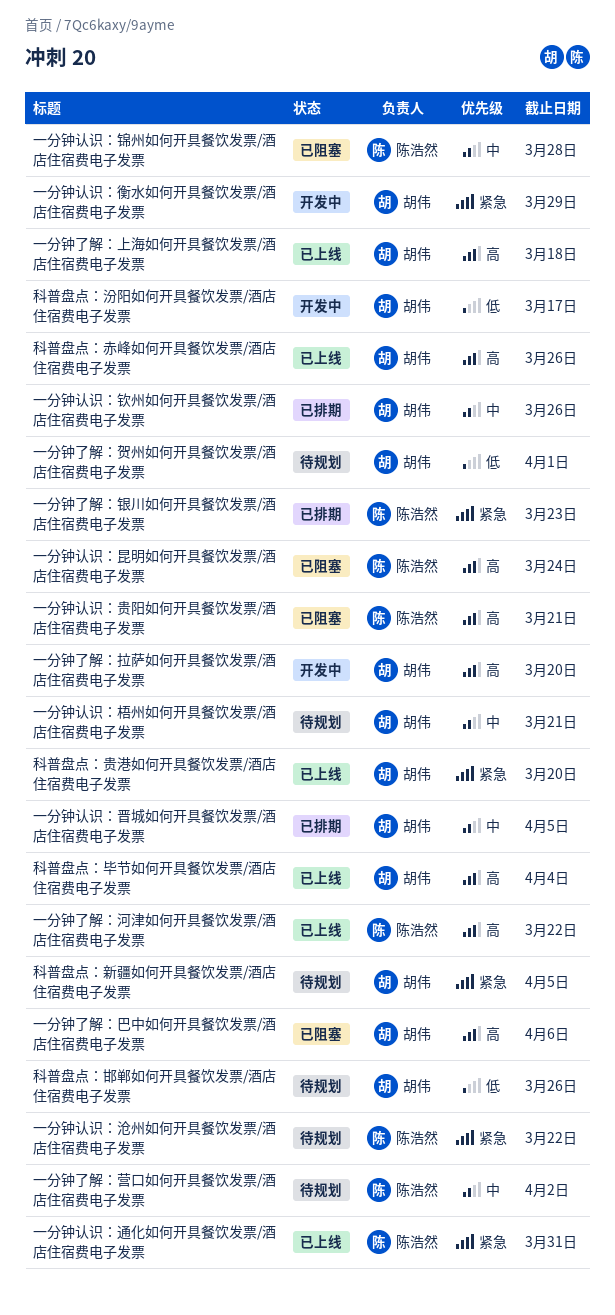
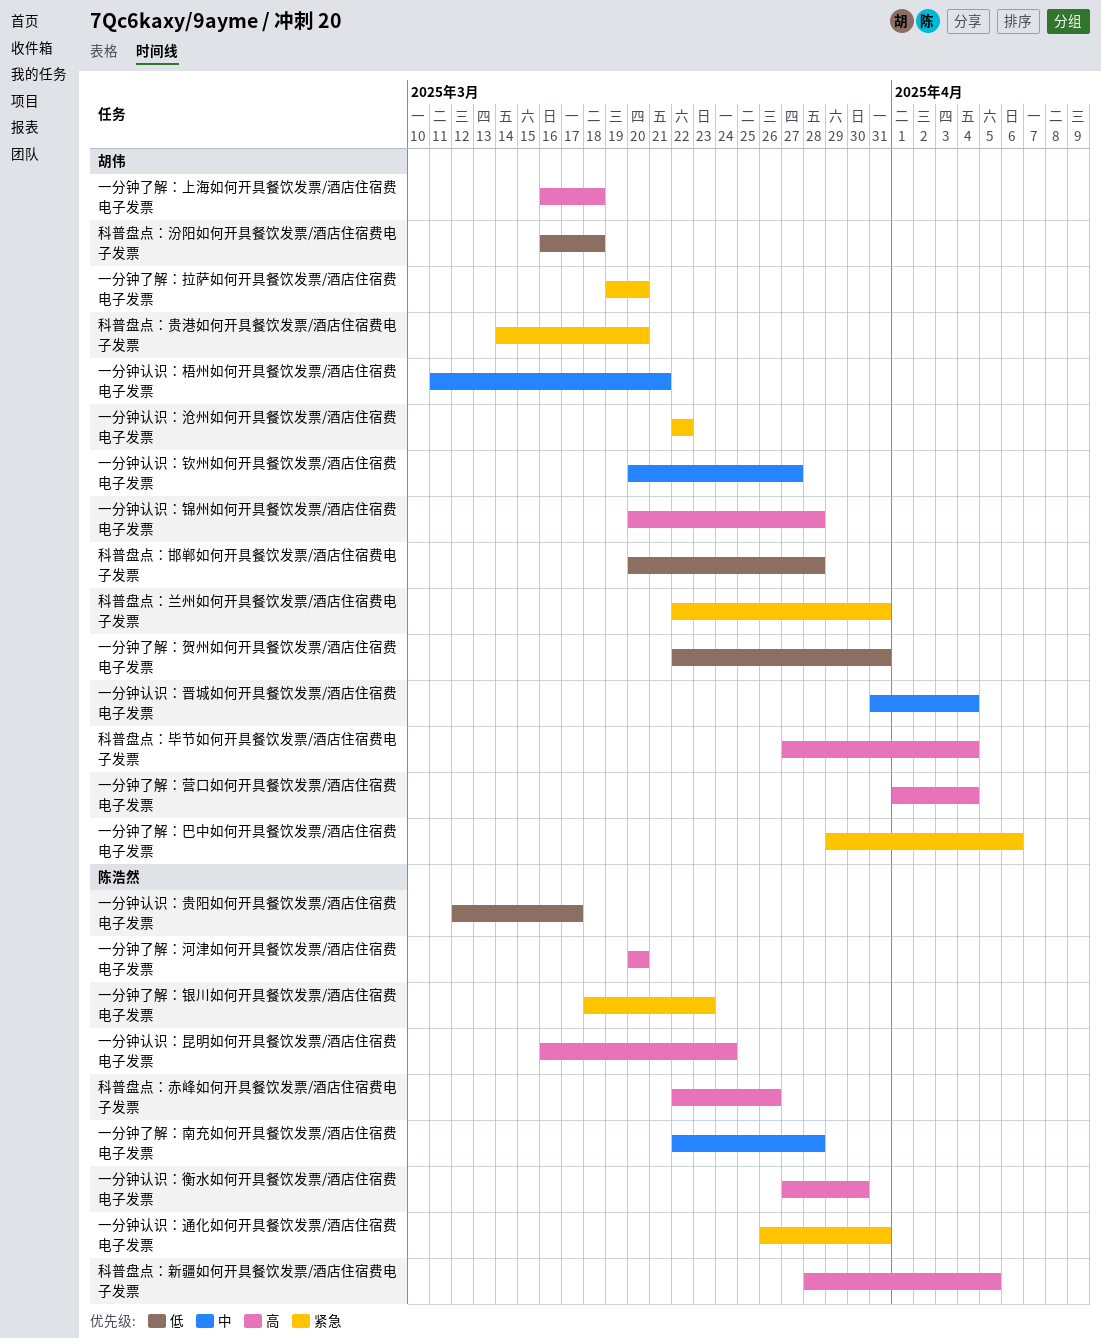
一分钟了解：南充如何开具餐饮发票/酒店住宿费电子发票: none -> present
一分钟了解：巴中如何开具餐饮发票/酒店住宿费电子发票, priority: 高 -> 紧急
一分钟了解：拉萨如何开具餐饮发票/酒店住宿费电子发票, priority: 高 -> 紧急
一分钟了解：河津如何开具餐饮发票/酒店住宿费电子发票, due: Mar 22 -> Mar 20
一分钟了解：营口如何开具餐饮发票/酒店住宿费电子发票, owner: 陈浩然 -> 胡伟
一分钟了解：营口如何开具餐饮发票/酒店住宿费电子发票, priority: 中 -> 高
一分钟了解：营口如何开具餐饮发票/酒店住宿费电子发票, due: Apr 2 -> Apr 4
一分钟了解：贺州如何开具餐饮发票/酒店住宿费电子发票, due: Apr 1 -> Mar 31
一分钟认识：晋城如何开具餐饮发票/酒店住宿费电子发票, due: Apr 5 -> Apr 4
一分钟认识：沧州如何开具餐饮发票/酒店住宿费电子发票, owner: 陈浩然 -> 胡伟
一分钟认识：衡水如何开具餐饮发票/酒店住宿费电子发票, owner: 胡伟 -> 陈浩然
一分钟认识：衡水如何开具餐饮发票/酒店住宿费电子发票, priority: 紧急 -> 高
一分钟认识：衡水如何开具餐饮发票/酒店住宿费电子发票, due: Mar 29 -> Mar 30
一分钟认识：贵阳如何开具餐饮发票/酒店住宿费电子发票, priority: 高 -> 低
一分钟认识：贵阳如何开具餐饮发票/酒店住宿费电子发票, due: Mar 21 -> Mar 17
一分钟认识：钦州如何开具餐饮发票/酒店住宿费电子发票, due: Mar 26 -> Mar 27
一分钟认识：锦州如何开具餐饮发票/酒店住宿费电子发票, owner: 陈浩然 -> 胡伟
一分钟认识：锦州如何开具餐饮发票/酒店住宿费电子发票, priority: 中 -> 高
科普盘点：兰州如何开具餐饮发票/酒店住宿费电子发票: none -> present
科普盘点：新疆如何开具餐饮发票/酒店住宿费电子发票, owner: 胡伟 -> 陈浩然
科普盘点：新疆如何开具餐饮发票/酒店住宿费电子发票, priority: 紧急 -> 高
科普盘点：汾阳如何开具餐饮发票/酒店住宿费电子发票, due: Mar 17 -> Mar 18
科普盘点：赤峰如何开具餐饮发票/酒店住宿费电子发票, owner: 胡伟 -> 陈浩然
科普盘点：邯郸如何开具餐饮发票/酒店住宿费电子发票, due: Mar 26 -> Mar 28

